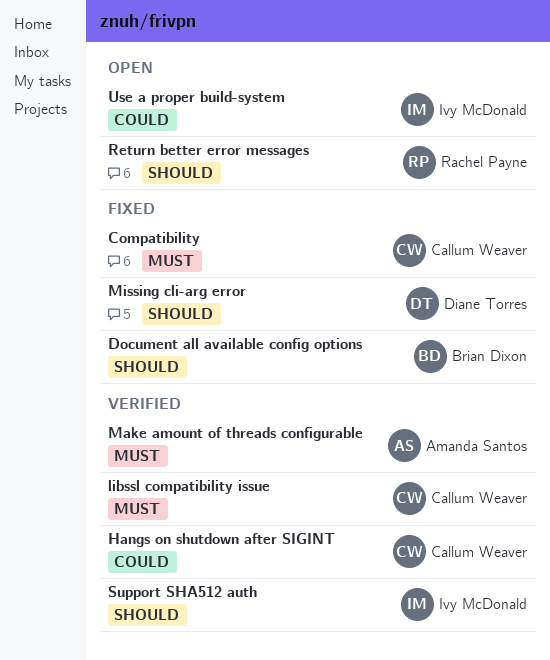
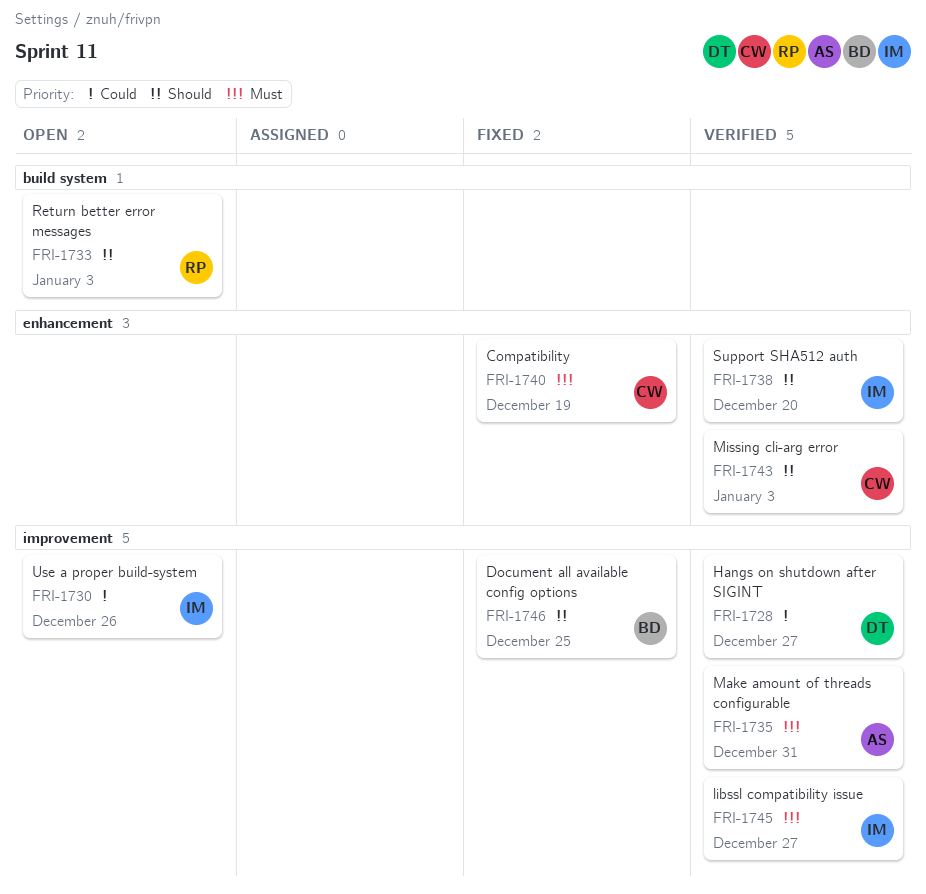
Hangs on shutdown after SIGINT, owner: Callum Weaver -> Diane Torres
libssl compatibility issue, owner: Callum Weaver -> Ivy McDonald
Missing cli-arg error, status: Fixed -> Verified
Missing cli-arg error, owner: Diane Torres -> Callum Weaver

